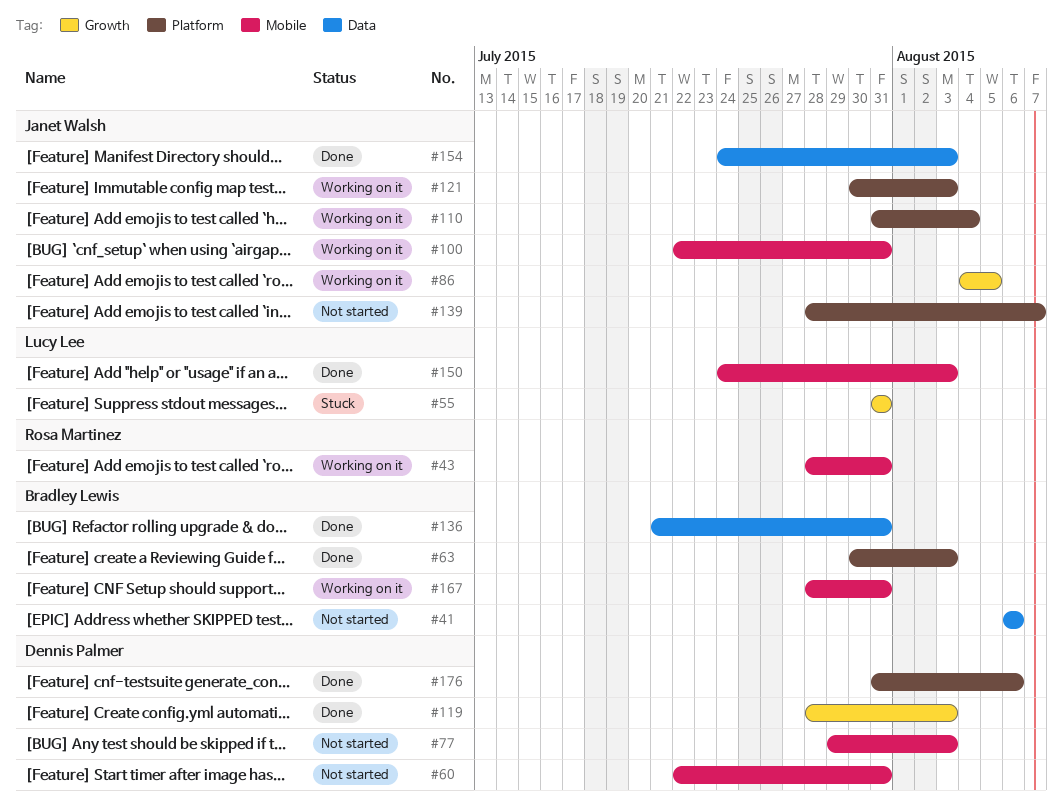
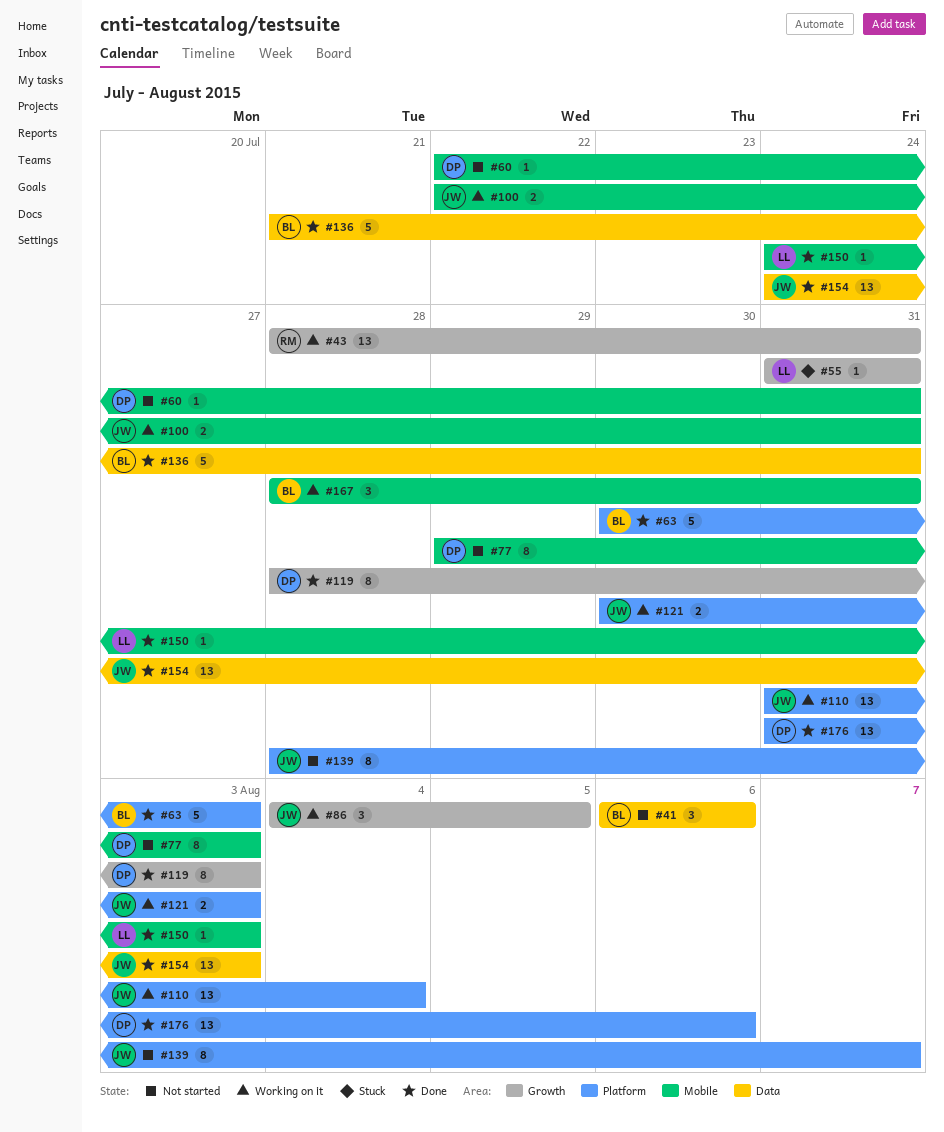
#43, label: Mobile -> Growth

